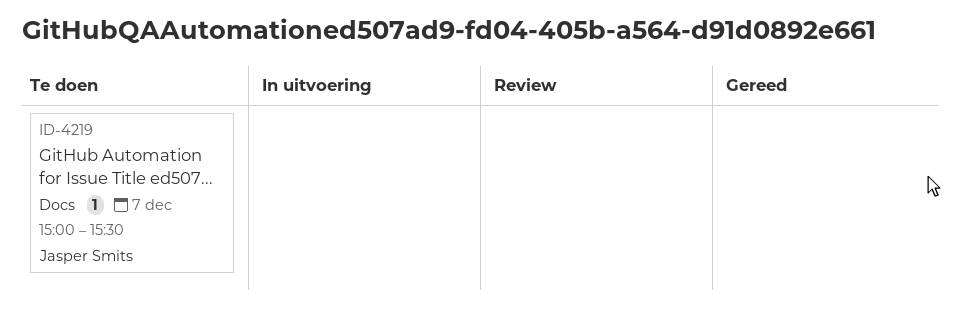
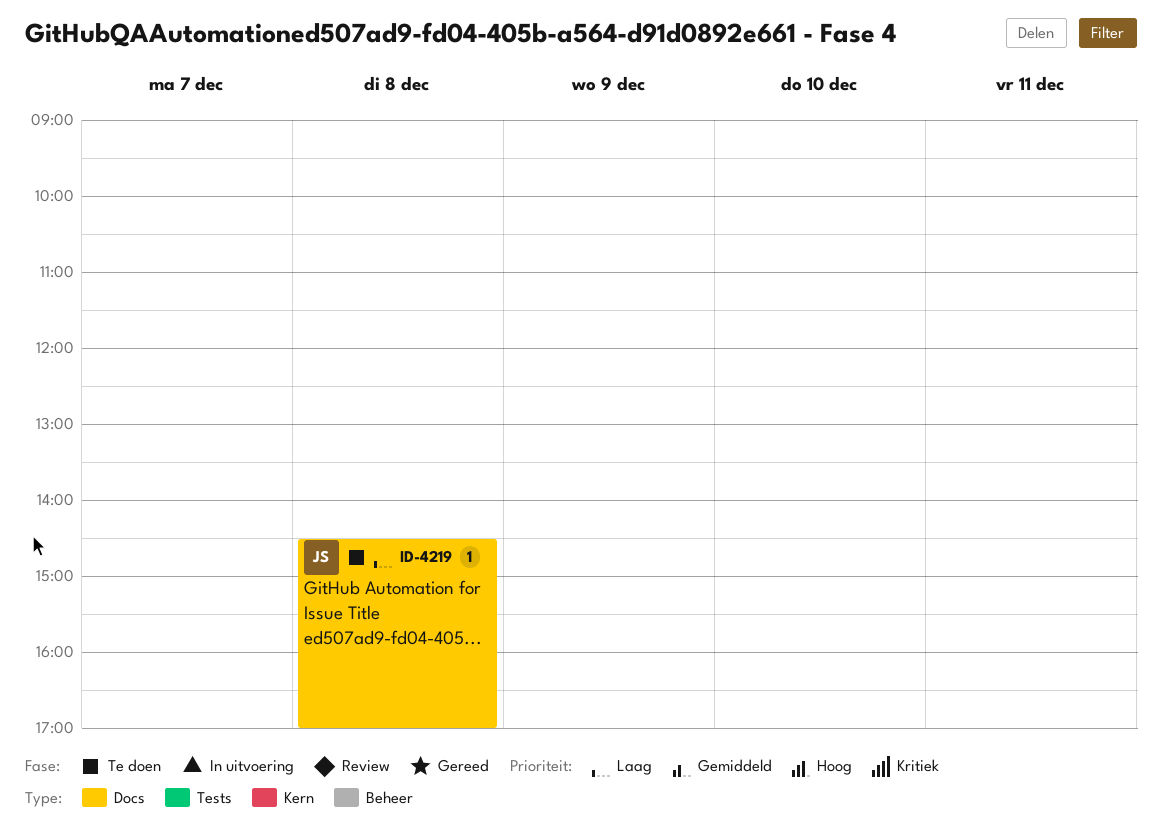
ID-4219, day: Dec 7 -> Dec 8
ID-4219, begins: 15:00 -> 14:30
ID-4219, ends: 15:30 -> 17:00

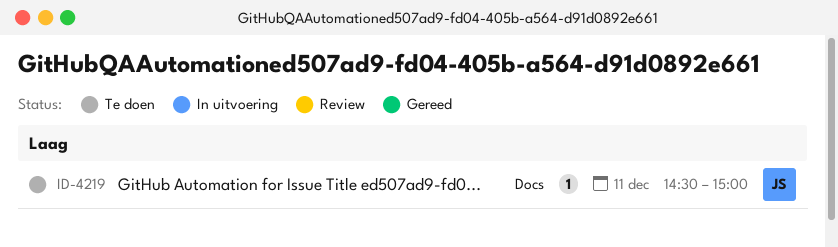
ID-4219, day: Dec 8 -> Dec 11
ID-4219, ends: 17:00 -> 15:00

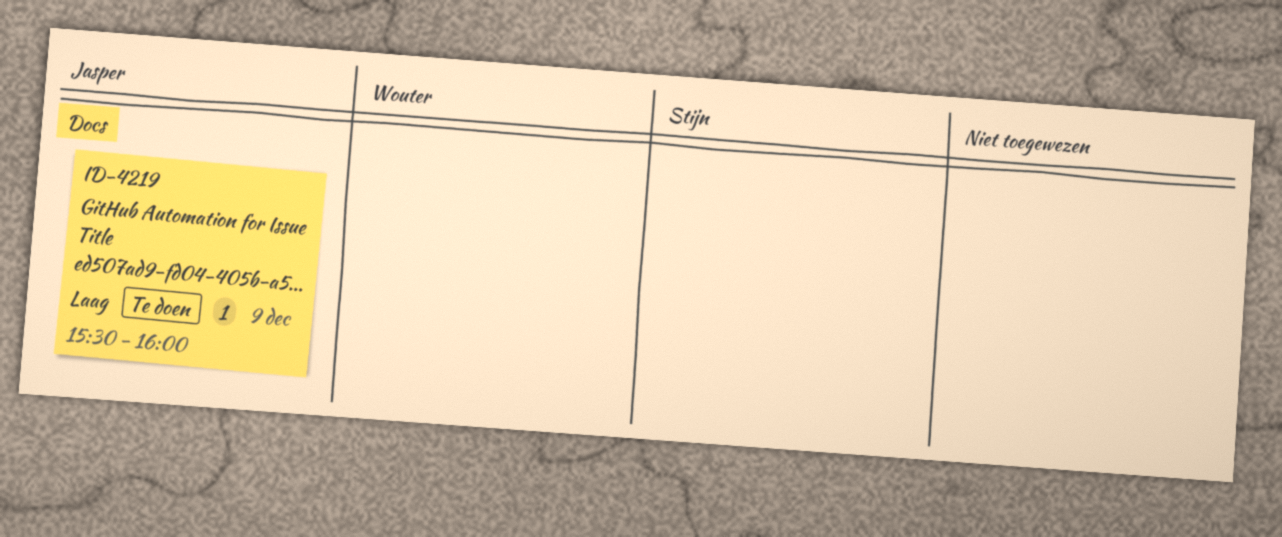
ID-4219, day: Dec 11 -> Dec 9
ID-4219, begins: 14:30 -> 15:30
ID-4219, ends: 15:00 -> 16:00

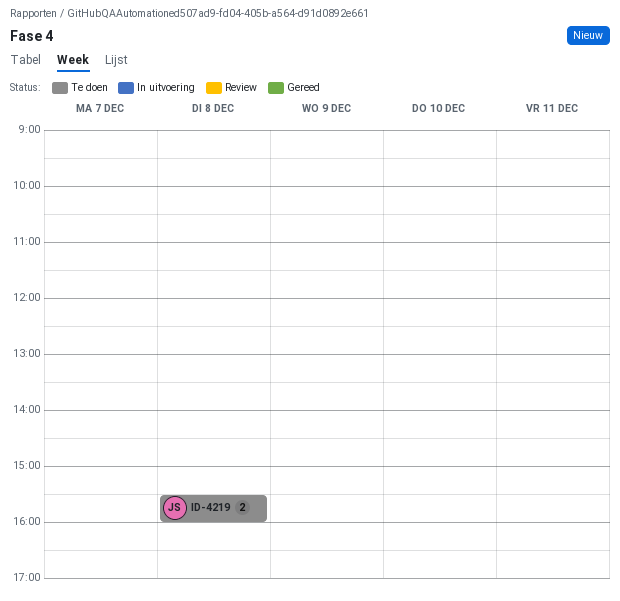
ID-4219, estimate: 1 -> 2
ID-4219, day: Dec 9 -> Dec 8

